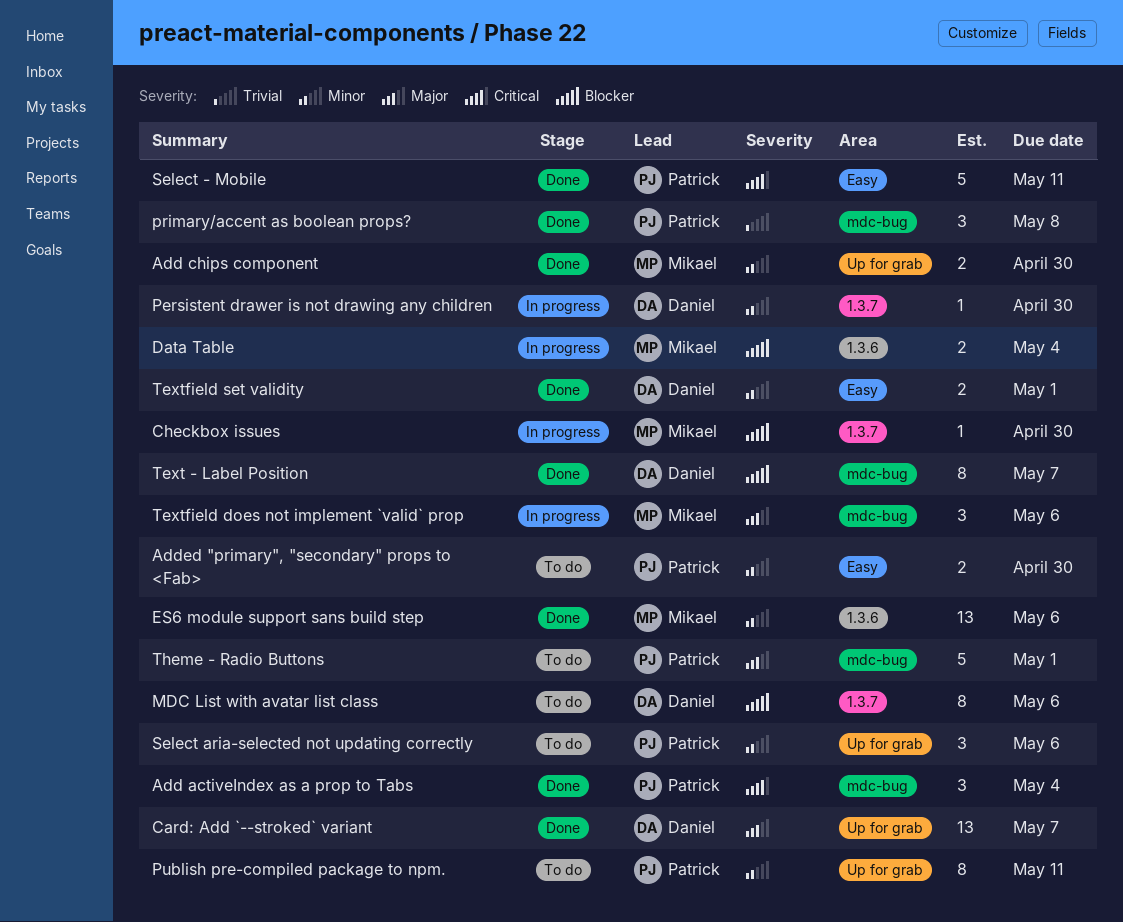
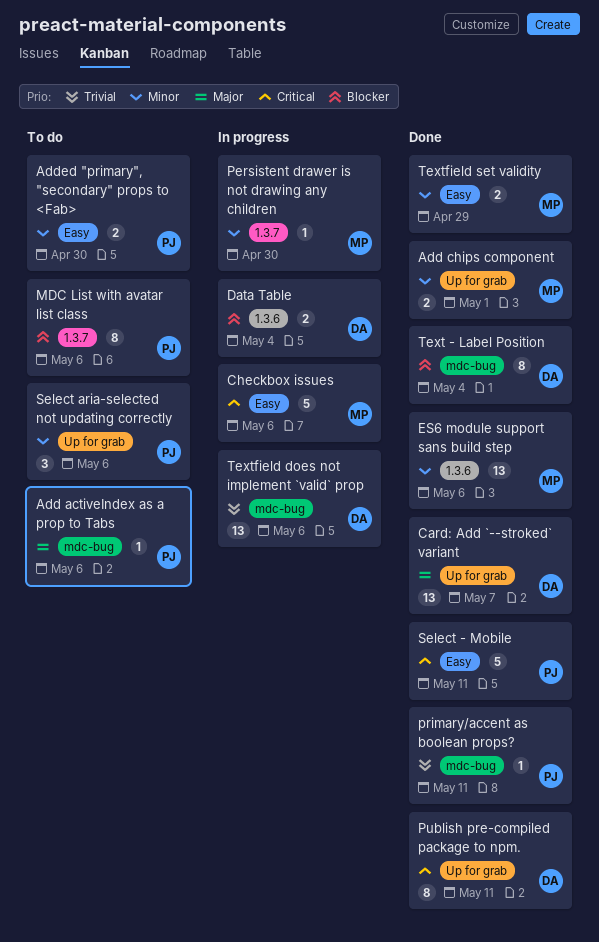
Add activeIndex as a prop to Tabs, status: Done -> To do
Add activeIndex as a prop to Tabs, priority: Critical -> Major
Add activeIndex as a prop to Tabs, estimate: 3 -> 1
Add activeIndex as a prop to Tabs, due: May 4 -> May 6
Add chips component, due: Apr 30 -> May 1
Checkbox issues, priority: Blocker -> Critical
Checkbox issues, label: 1.3.7 -> Easy
Checkbox issues, estimate: 1 -> 5
Checkbox issues, due: Apr 30 -> May 6
Data Table, owner: Mikael -> Daniel
MDC List with avatar list class, owner: Daniel -> Patrick
Persistent drawer is not drawing any children, owner: Daniel -> Mikael
primary/accent as boolean props?, estimate: 3 -> 1
primary/accent as boolean props?, due: May 8 -> May 11
Publish pre-compiled package to npm., status: To do -> Done
Publish pre-compiled package to npm., owner: Patrick -> Daniel
Publish pre-compiled package to npm., priority: Minor -> Critical
Text - Label Position, due: May 7 -> May 4
Textfield does not implement `valid` prop, owner: Mikael -> Daniel
Textfield does not implement `valid` prop, priority: Major -> Trivial
Textfield does not implement `valid` prop, estimate: 3 -> 13
Textfield set validity, owner: Daniel -> Mikael
Textfield set validity, due: May 1 -> Apr 29
Theme - Radio Buttons: present -> none

